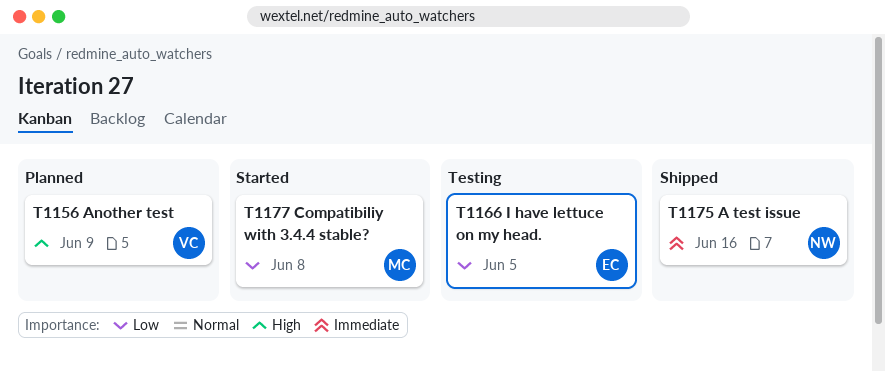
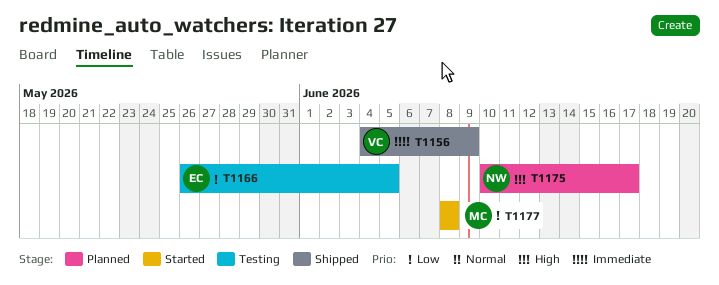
T1156, status: Planned -> Shipped
T1156, priority: High -> Immediate
T1175, status: Shipped -> Planned
T1175, priority: Immediate -> High
T1175, due: Jun 16 -> Jun 17

